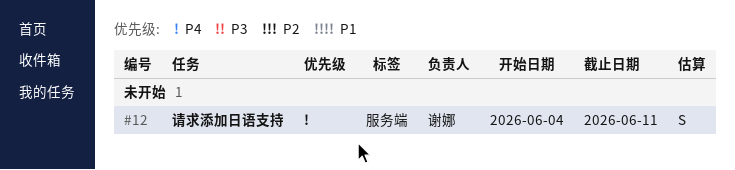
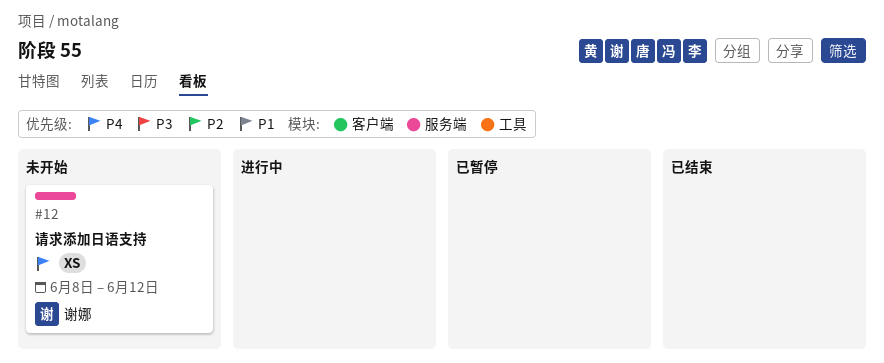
#12, estimate: S -> XS
#12, start: Jun 4 -> Jun 8
#12, due: Jun 11 -> Jun 12

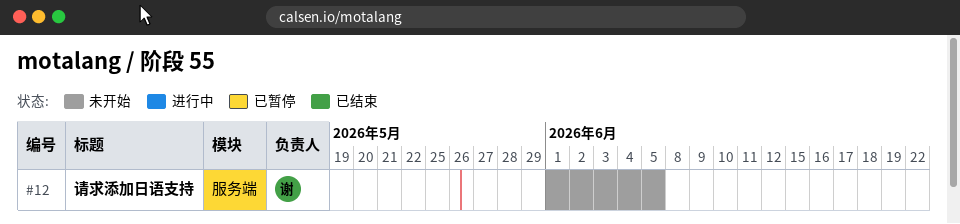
#12, start: Jun 8 -> Jun 1
#12, due: Jun 12 -> Jun 5

